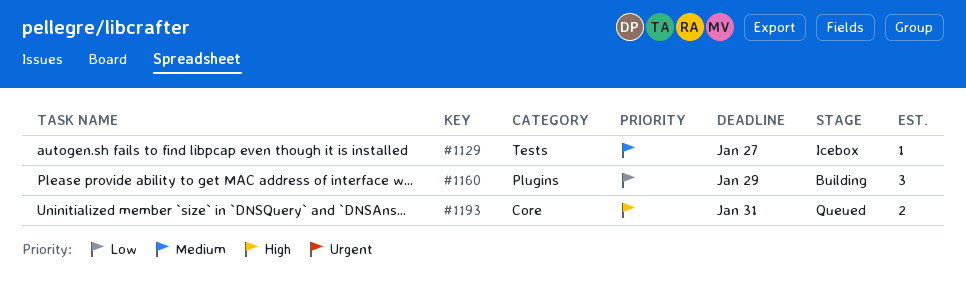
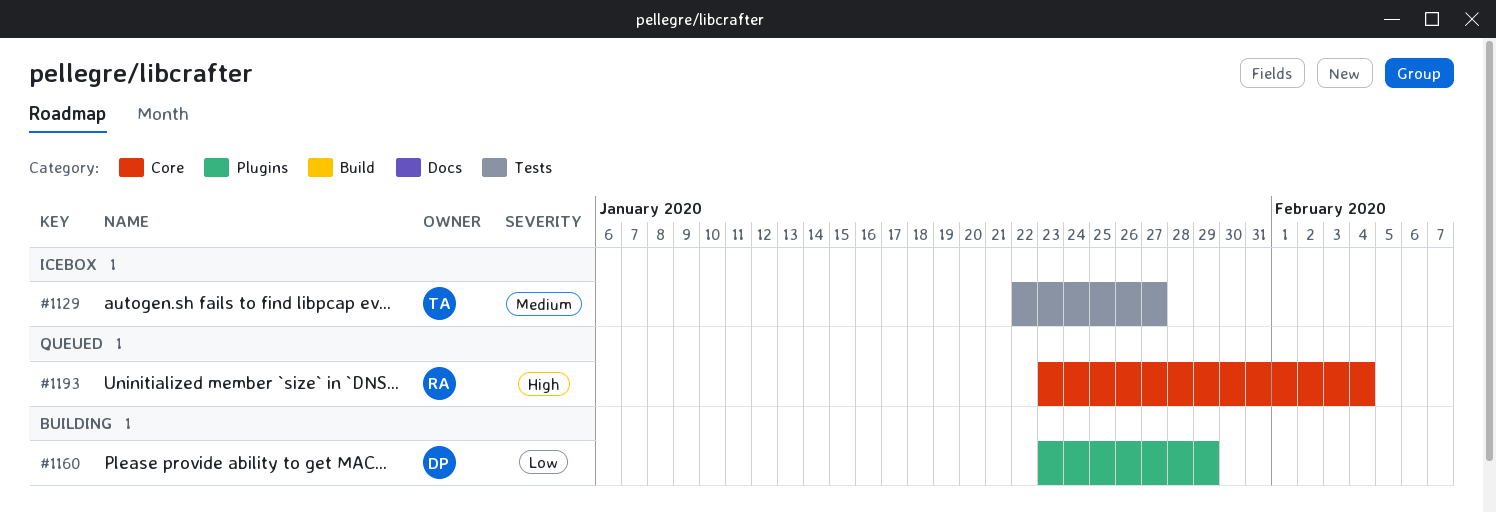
#1193, due: Jan 31 -> Feb 4

